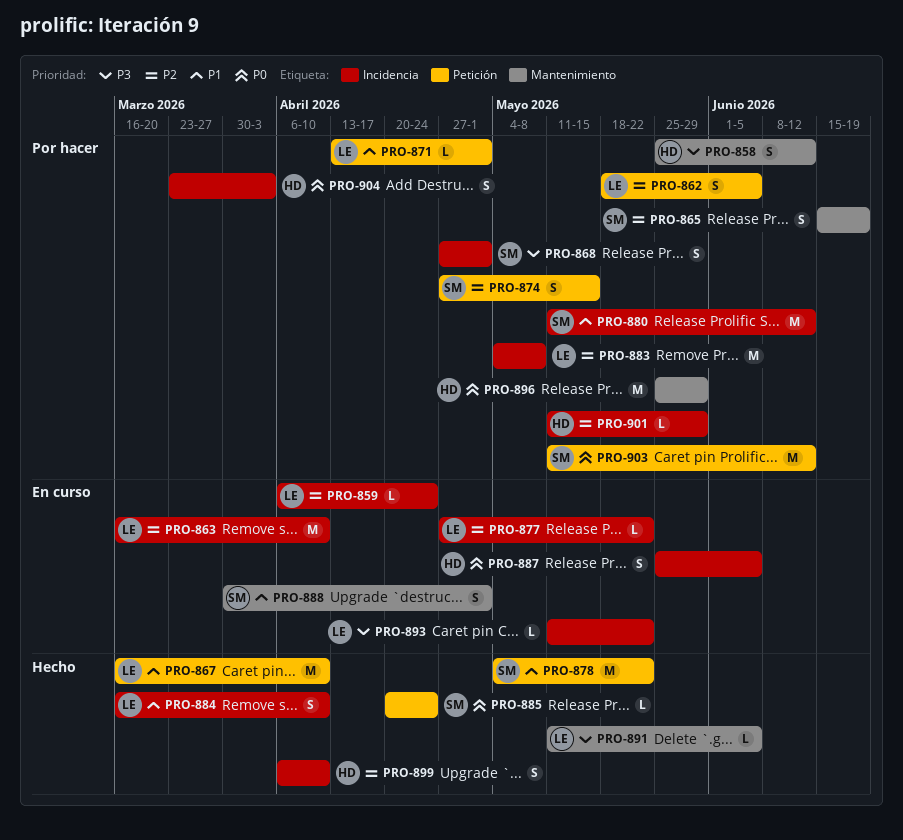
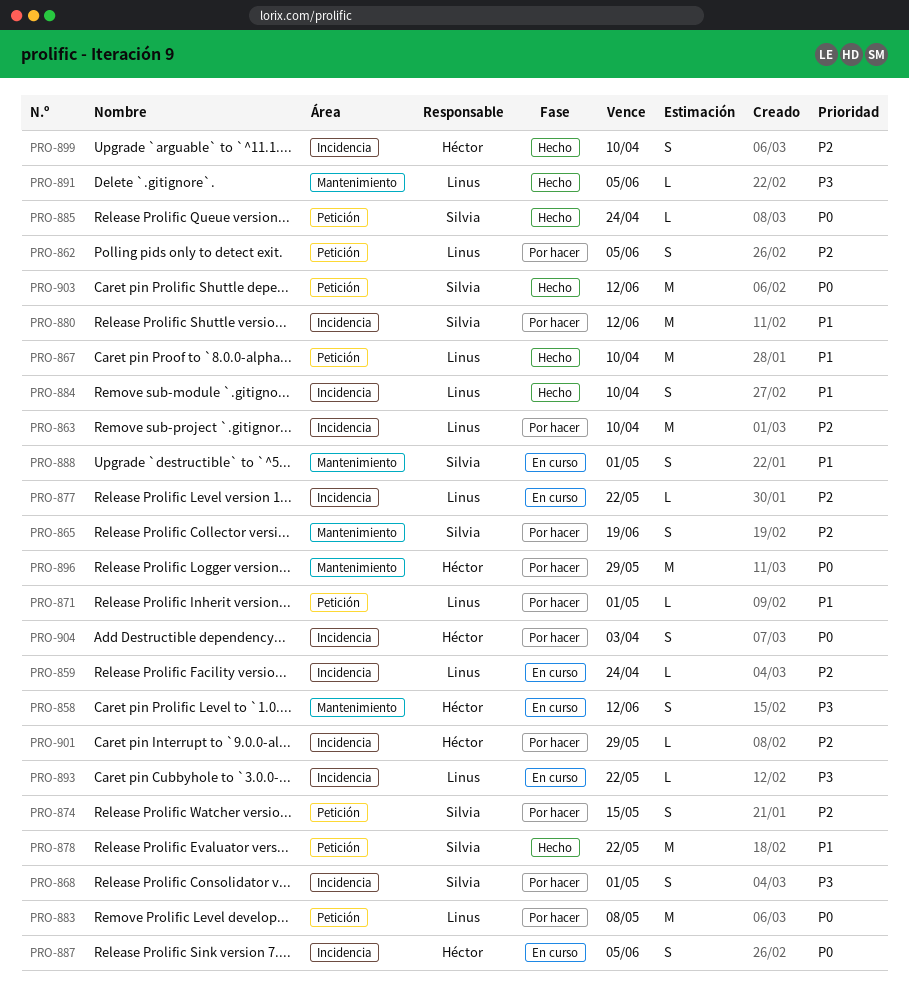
PRO-858, status: Por hacer -> En curso
PRO-863, status: En curso -> Por hacer
PRO-883, priority: P2 -> P0
PRO-883, label: Incidencia -> Petición
PRO-903, status: Por hacer -> Hecho

